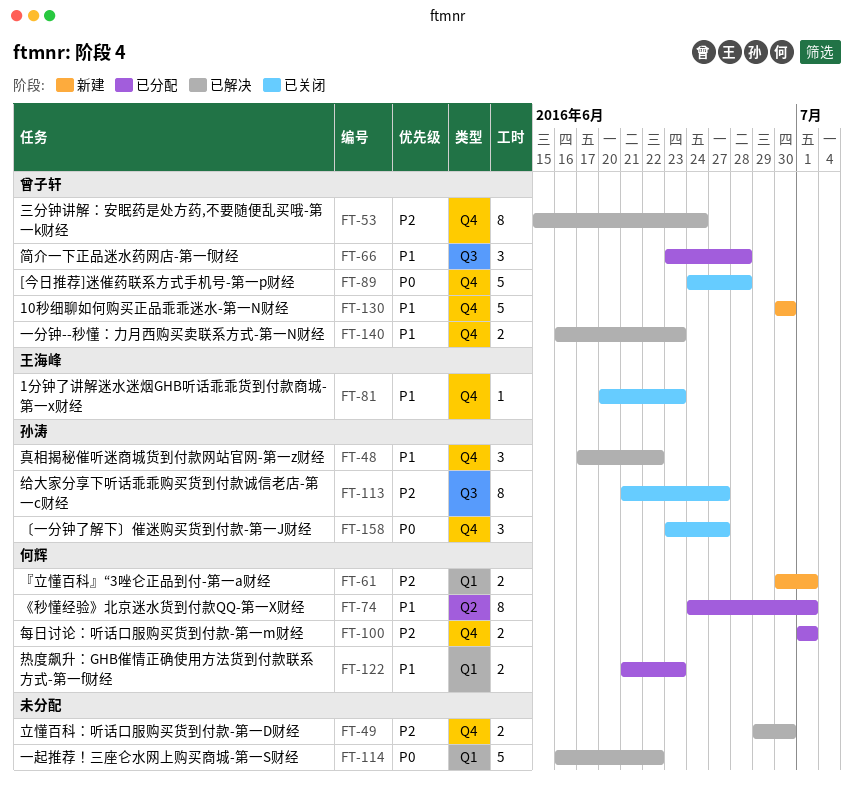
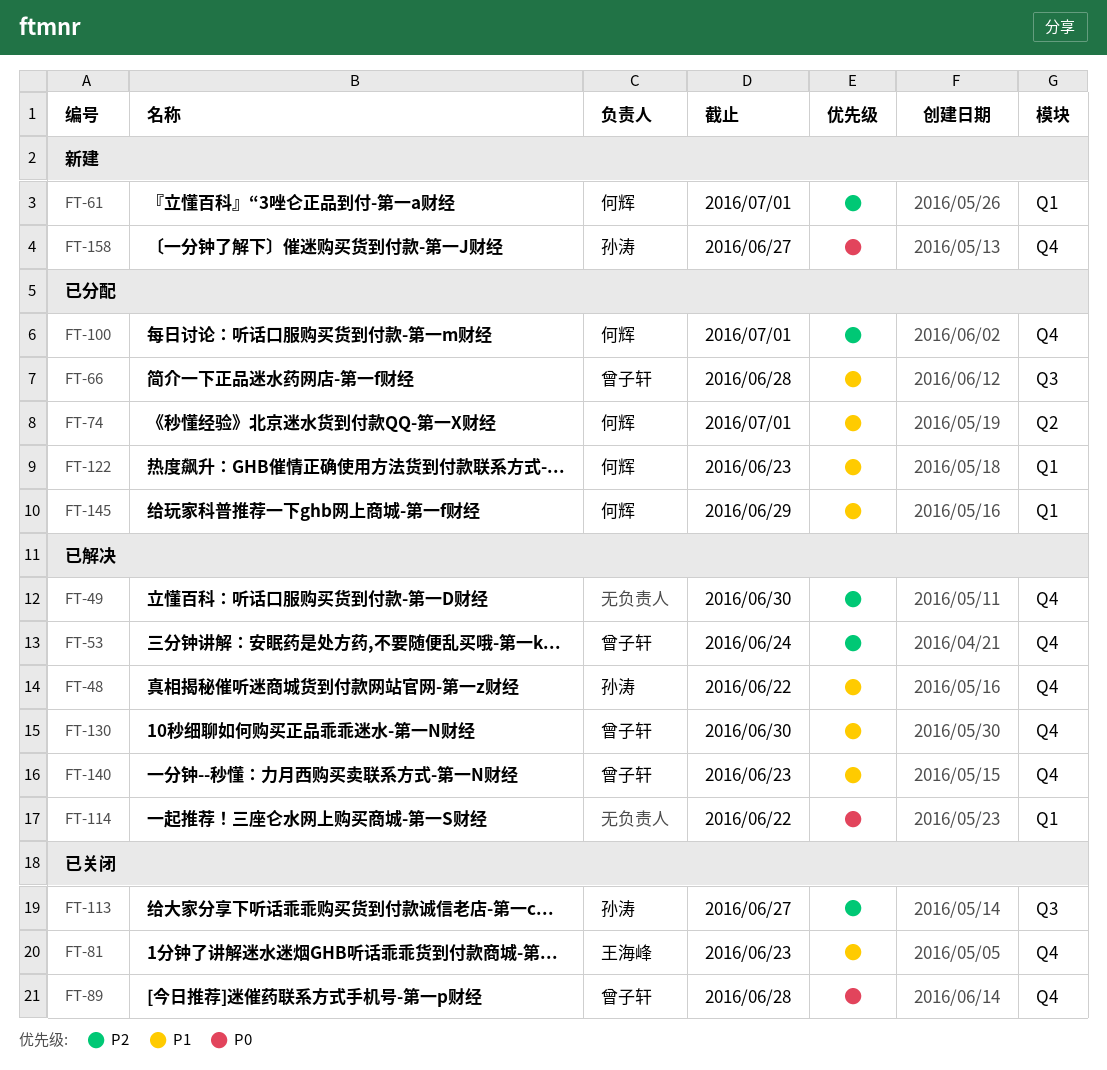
FT-130, status: 新建 -> 已解决
FT-145: none -> present
FT-158, status: 已关闭 -> 新建

